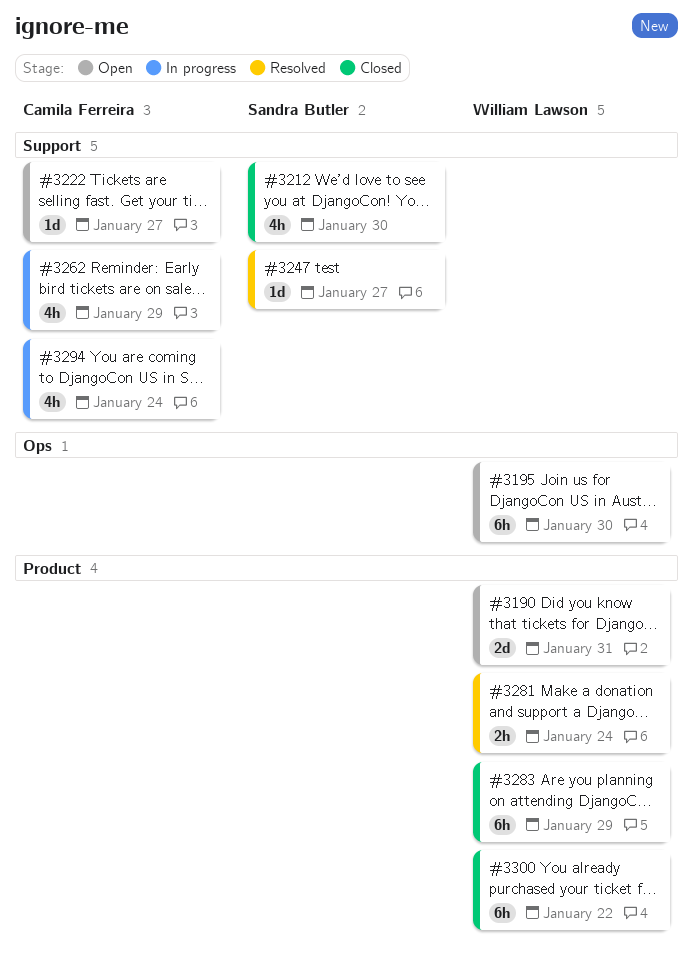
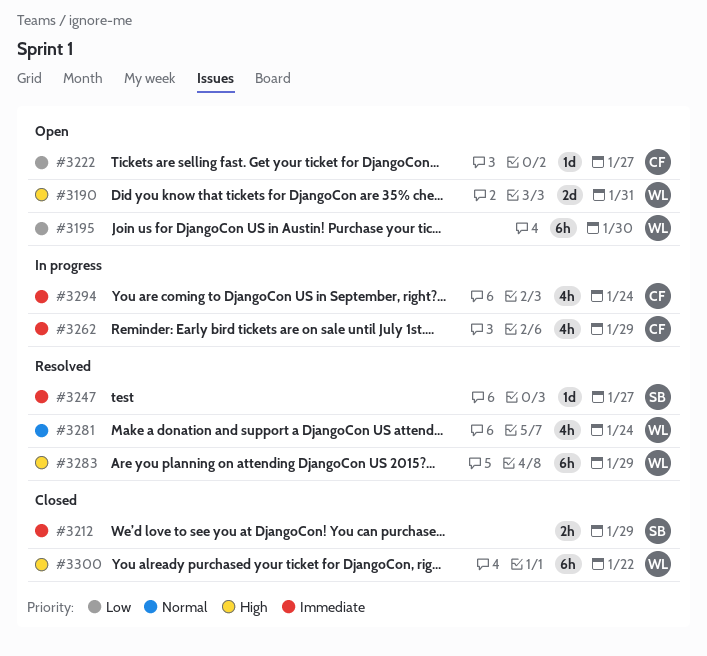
#3212, estimate: 4h -> 2h
#3212, due: Jan 30 -> Jan 29
#3281, estimate: 2h -> 4h
#3283, status: Closed -> Resolved

